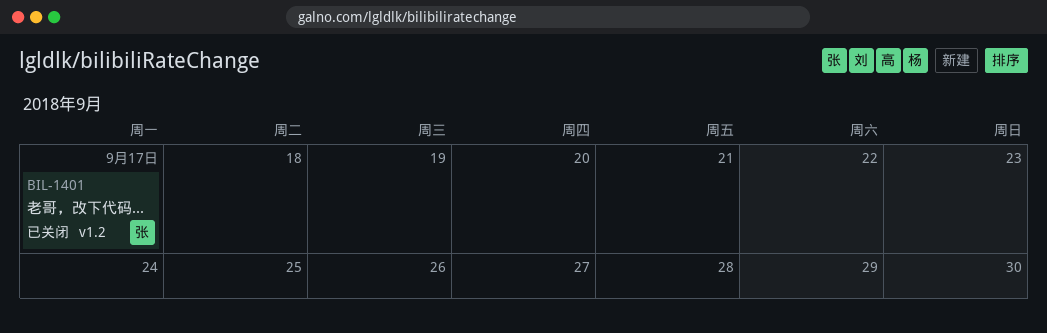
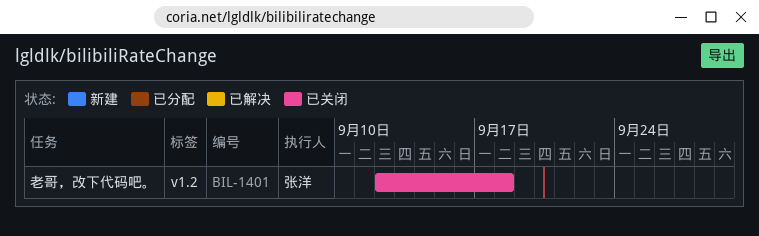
BIL-1401, due: Sep 17 -> Sep 18

